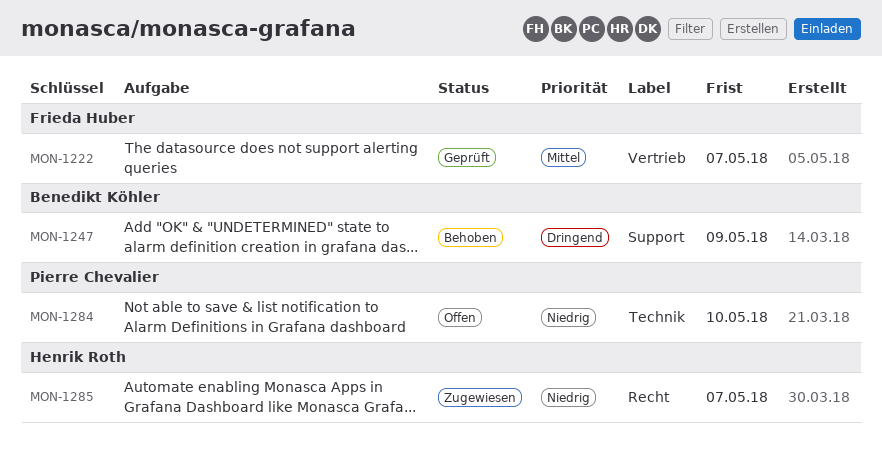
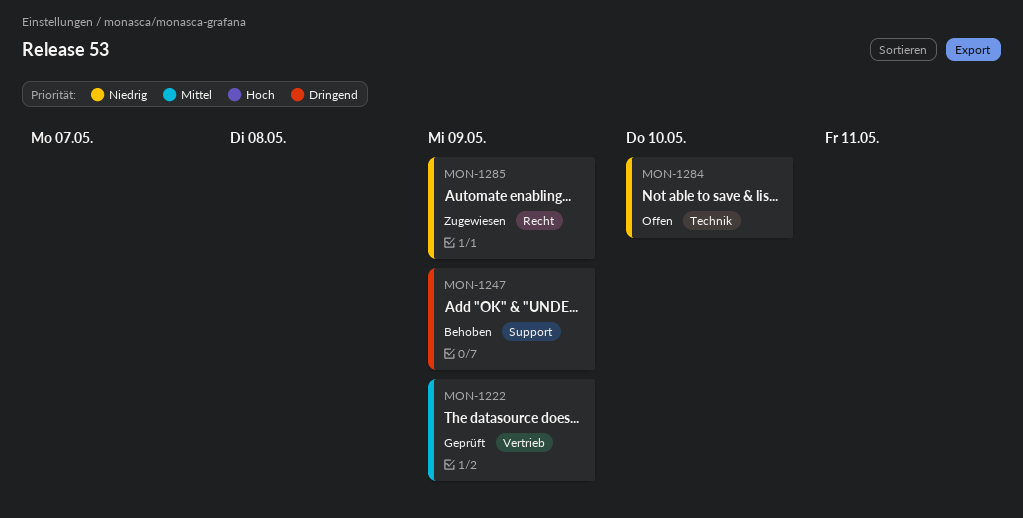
MON-1222, due: May 7 -> May 9
MON-1285, due: May 7 -> May 9

